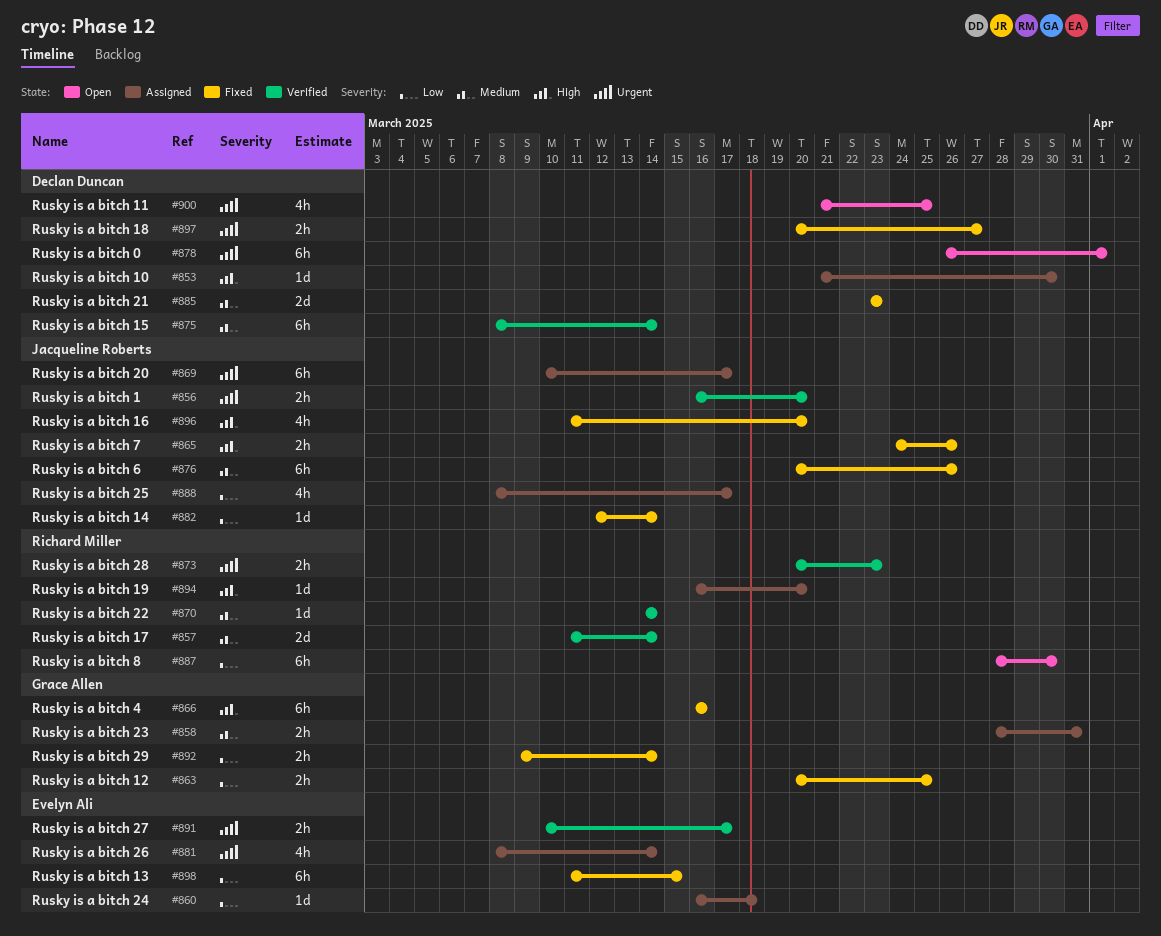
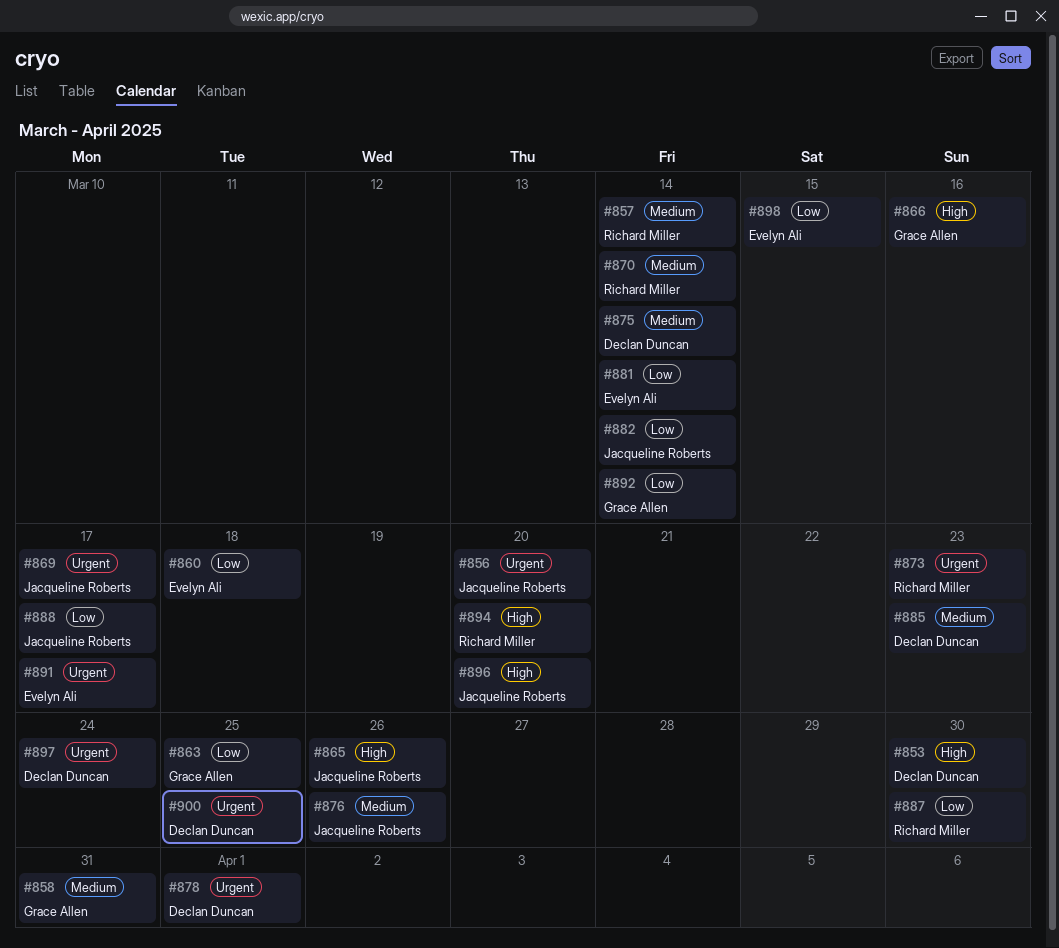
#881, priority: Urgent -> Low
#897, due: Mar 27 -> Mar 24

